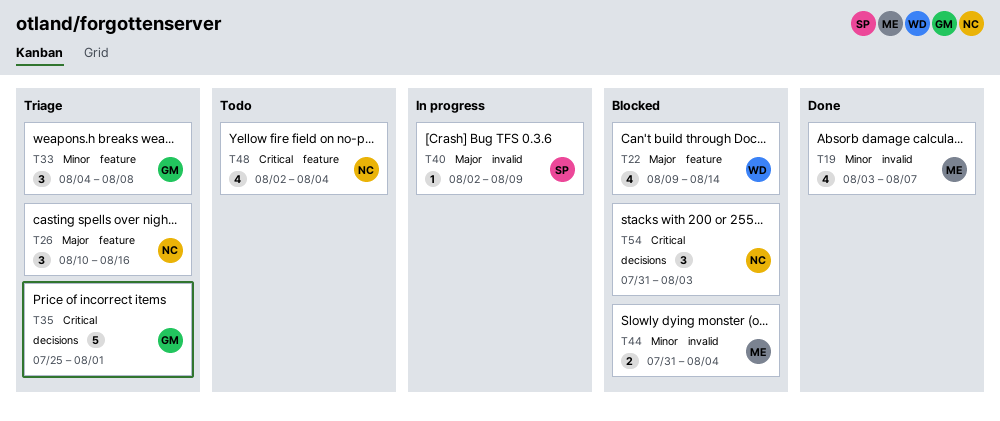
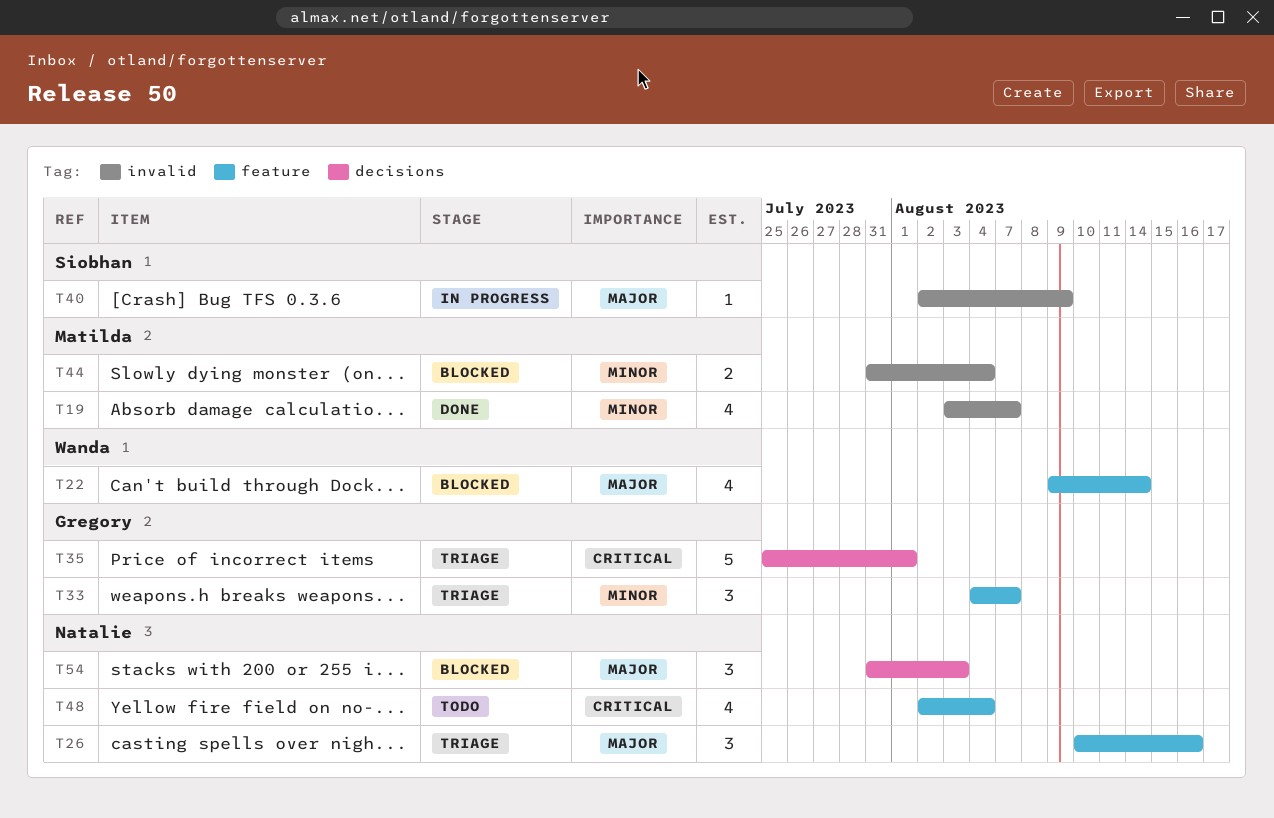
T33, due: Aug 8 -> Aug 7
T54, priority: Critical -> Major

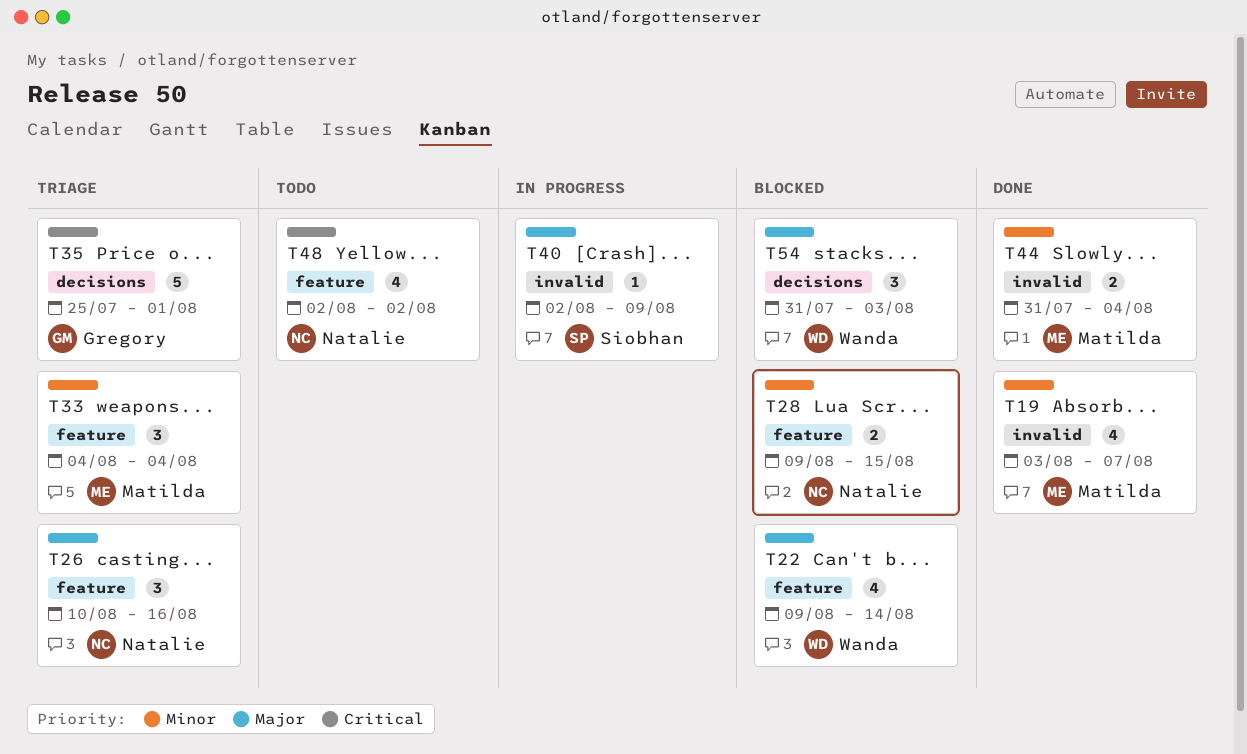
T28: none -> present
T33, owner: Gregory -> Matilda
T33, due: Aug 7 -> Aug 4
T44, status: Blocked -> Done
T48, due: Aug 4 -> Aug 2
T54, owner: Natalie -> Wanda

